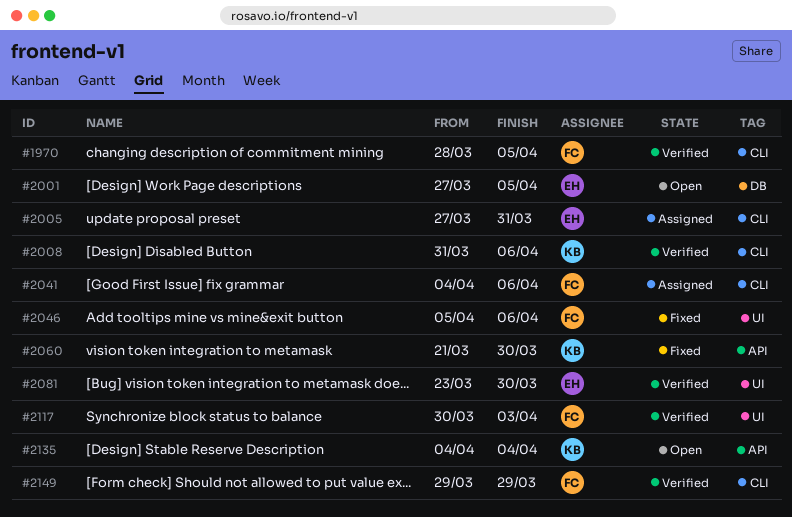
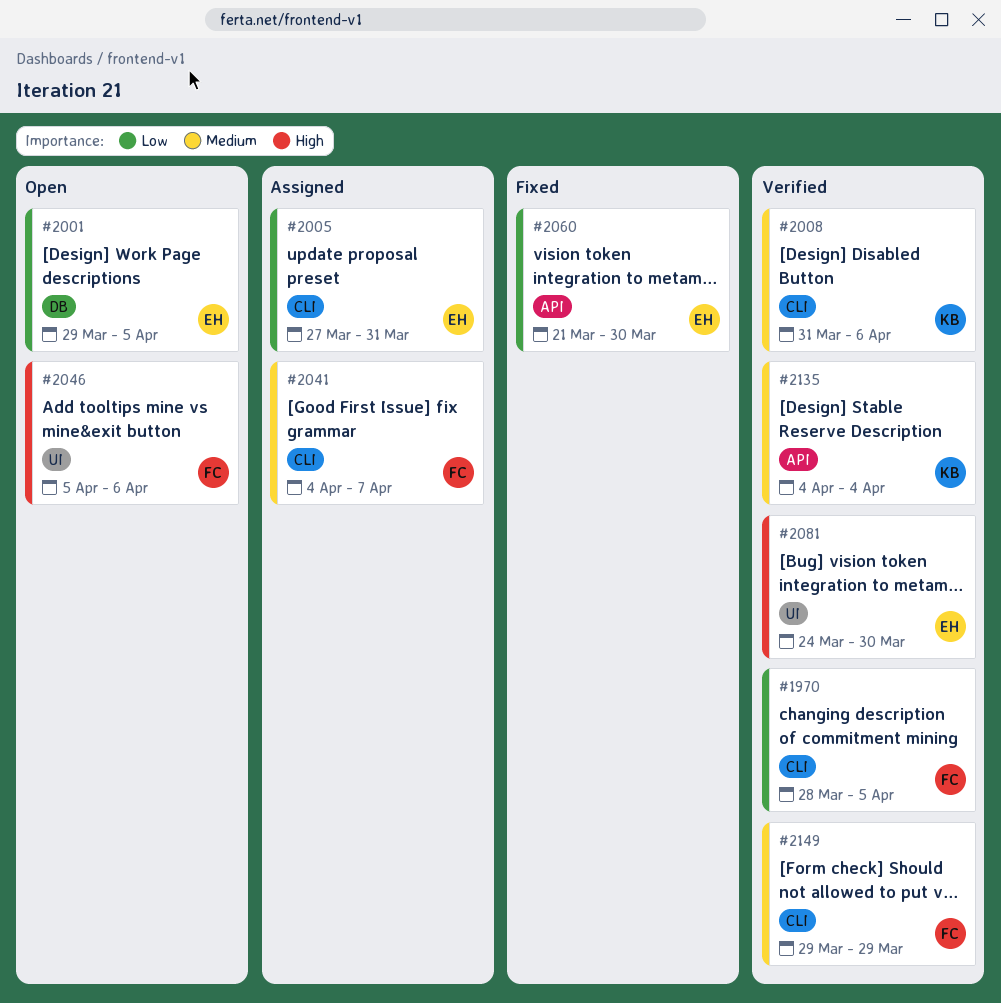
#2001, start: Mar 27 -> Mar 29
#2041, due: Apr 6 -> Apr 7
#2046, status: Fixed -> Open
#2060, owner: KB -> EH
#2081, start: Mar 23 -> Mar 24
#2117: present -> none
#2135, status: Open -> Verified

